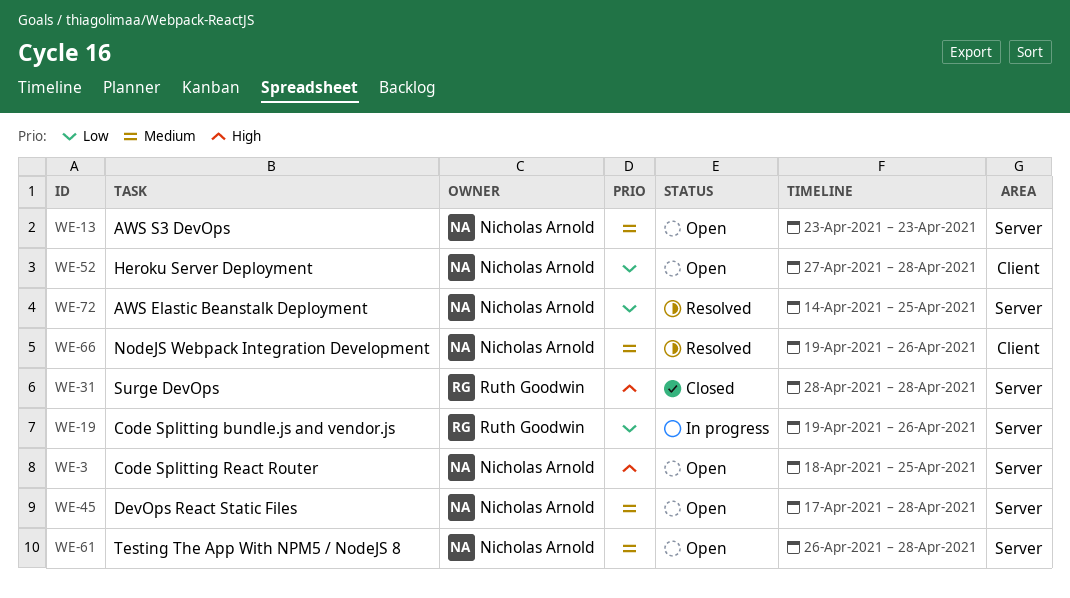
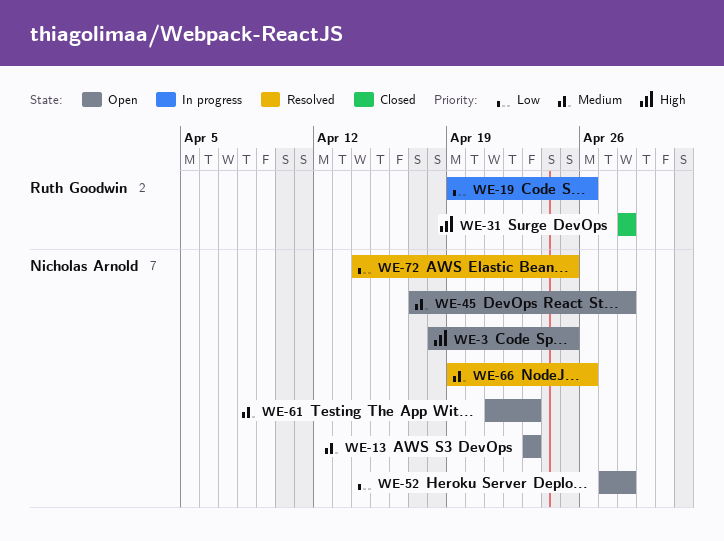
WE-61, start: Apr 26 -> Apr 21
WE-61, due: Apr 28 -> Apr 23

